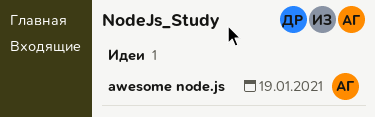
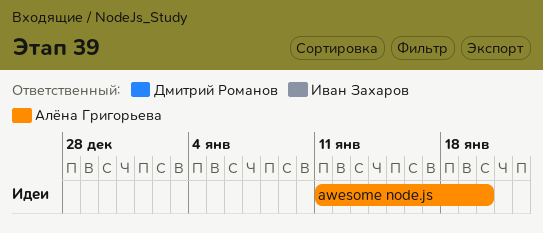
awesome node.js, due: Jan 19 -> Jan 20

